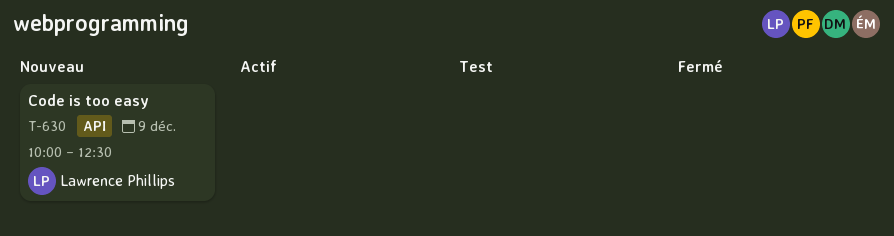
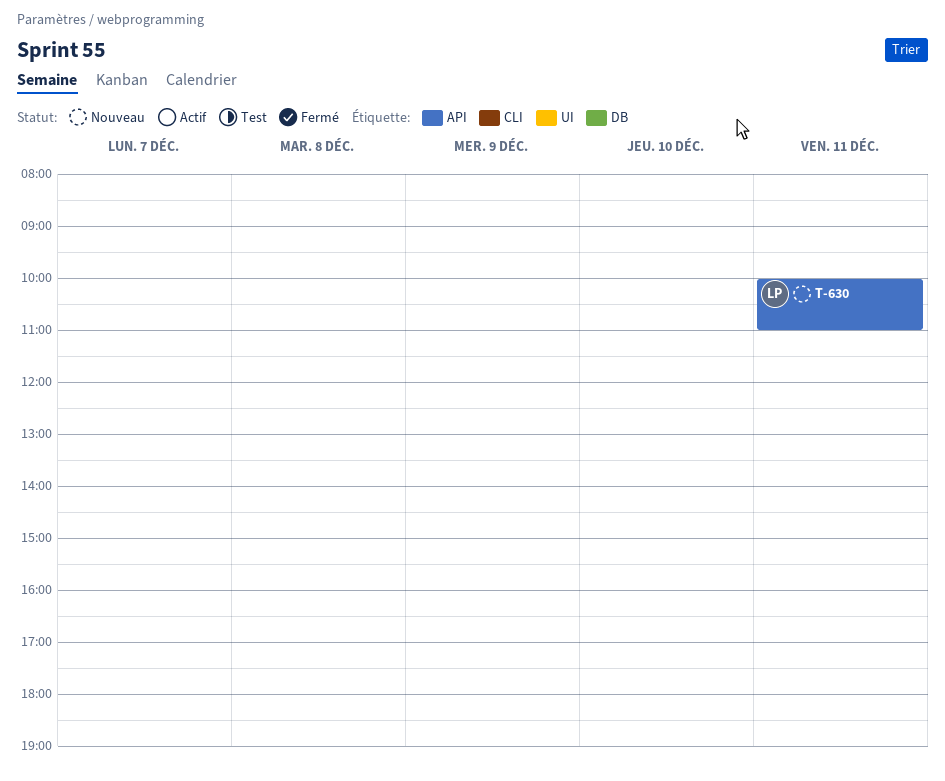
T-630, day: Dec 9 -> Dec 11
T-630, ends: 12:30 -> 11:00

